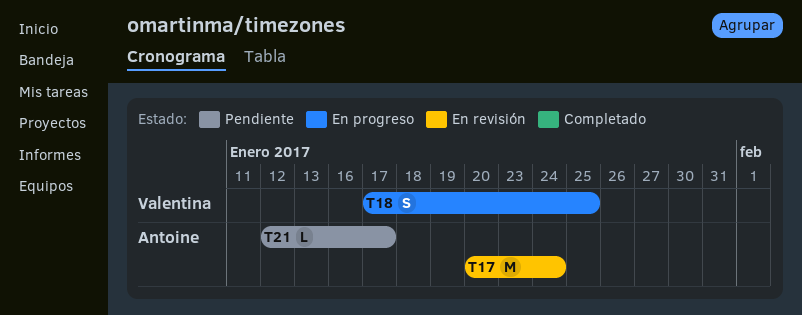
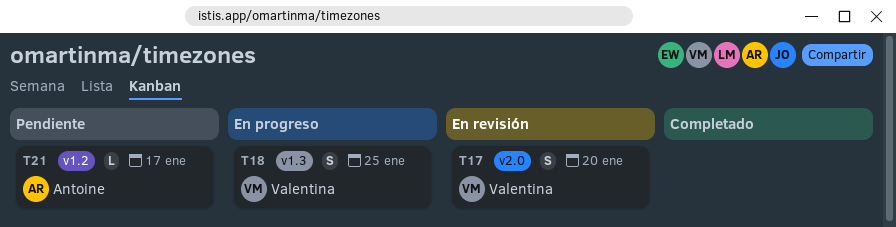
T17, owner: Antoine -> Valentina
T17, estimate: M -> S
T17, due: Jan 24 -> Jan 20

